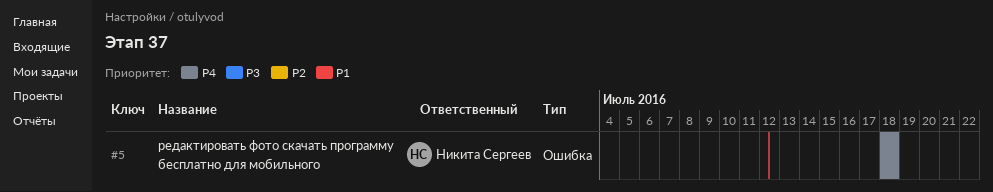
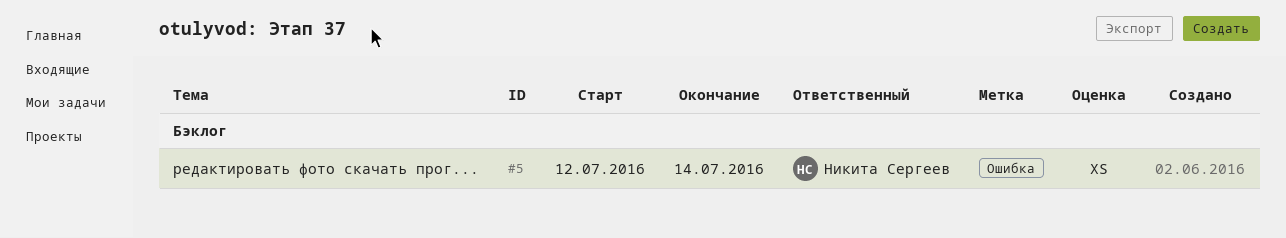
#5, start: Jul 18 -> Jul 12
#5, due: Jul 18 -> Jul 14

